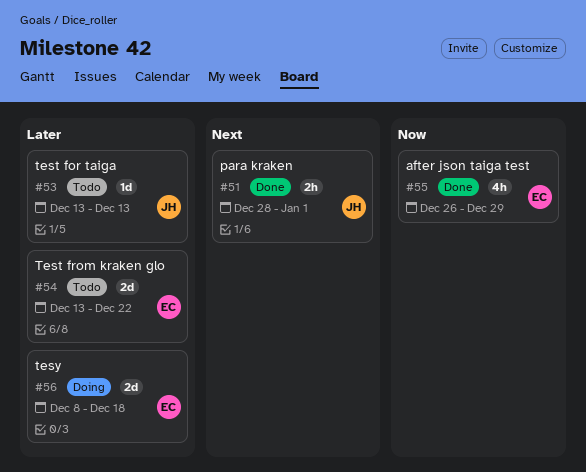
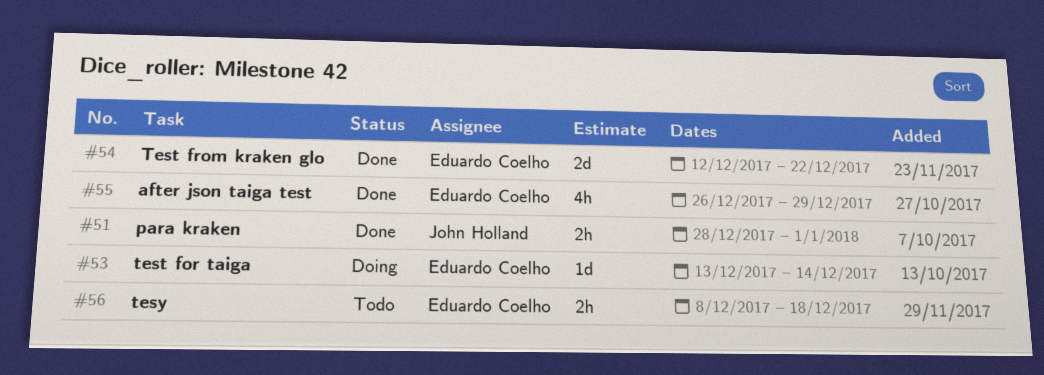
#53, status: Todo -> Doing
#53, owner: John Holland -> Eduardo Coelho
#53, due: Dec 13 -> Dec 14
#54, status: Todo -> Done
#54, start: Dec 13 -> Dec 12
#56, status: Doing -> Todo
#56, estimate: 2d -> 2h

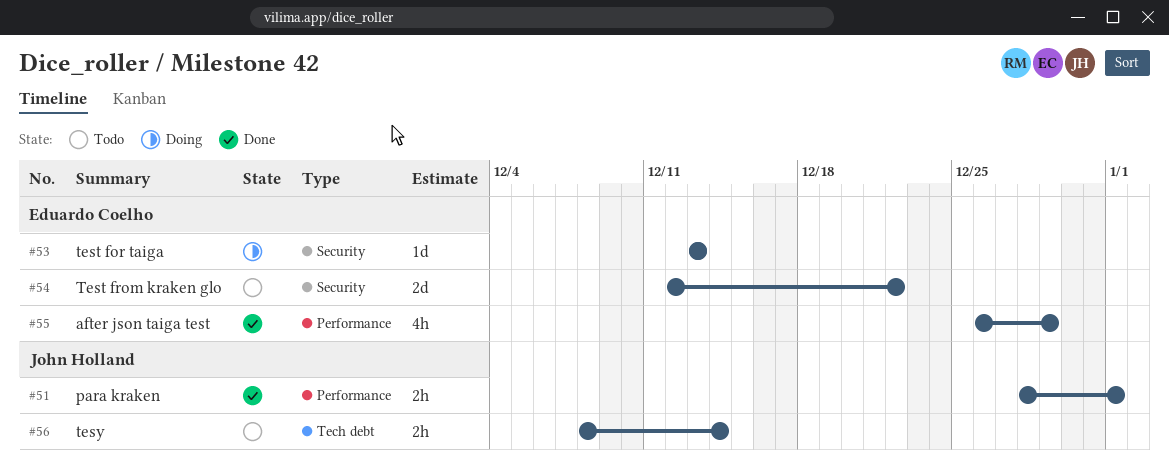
#53, due: Dec 14 -> Dec 13
#54, status: Done -> Todo
#56, owner: Eduardo Coelho -> John Holland
#56, due: Dec 18 -> Dec 14

